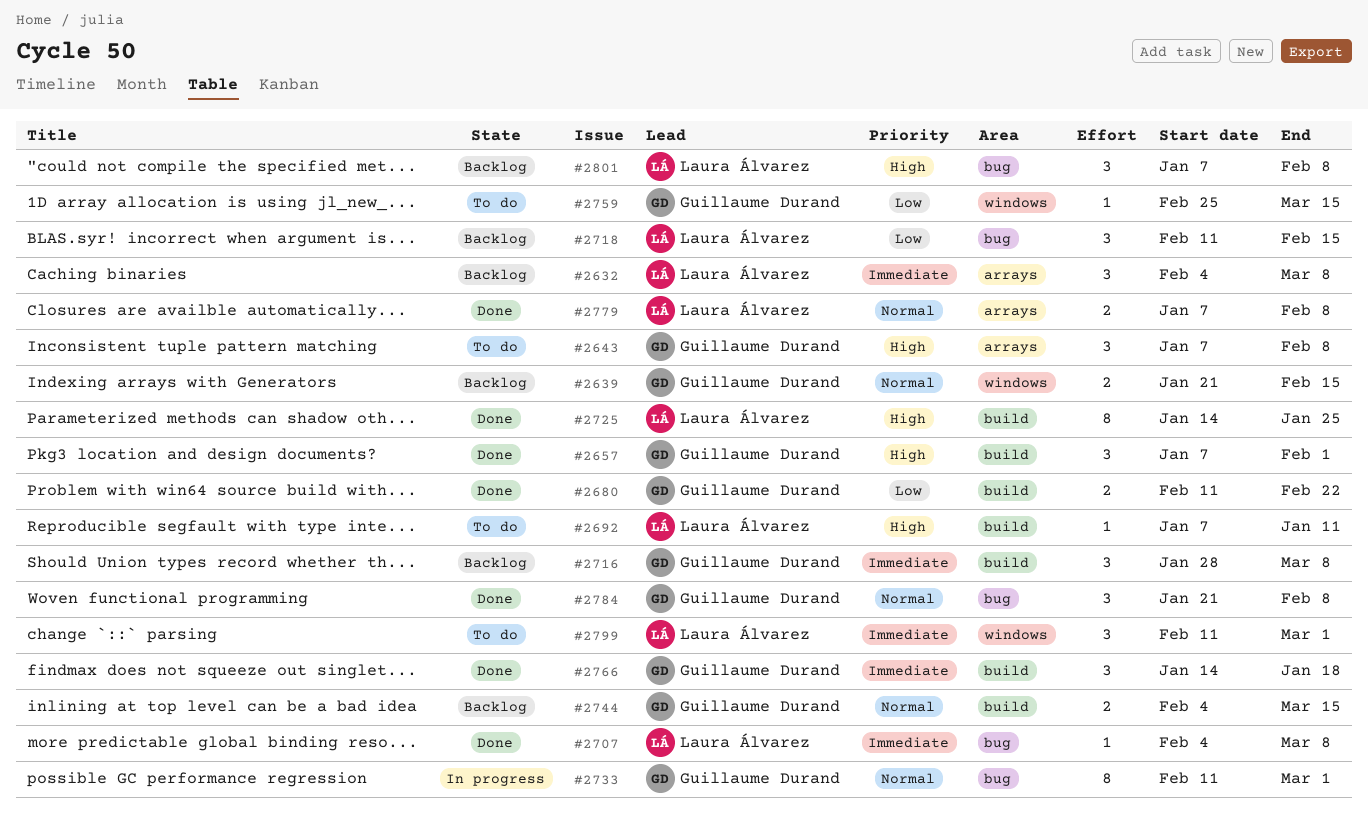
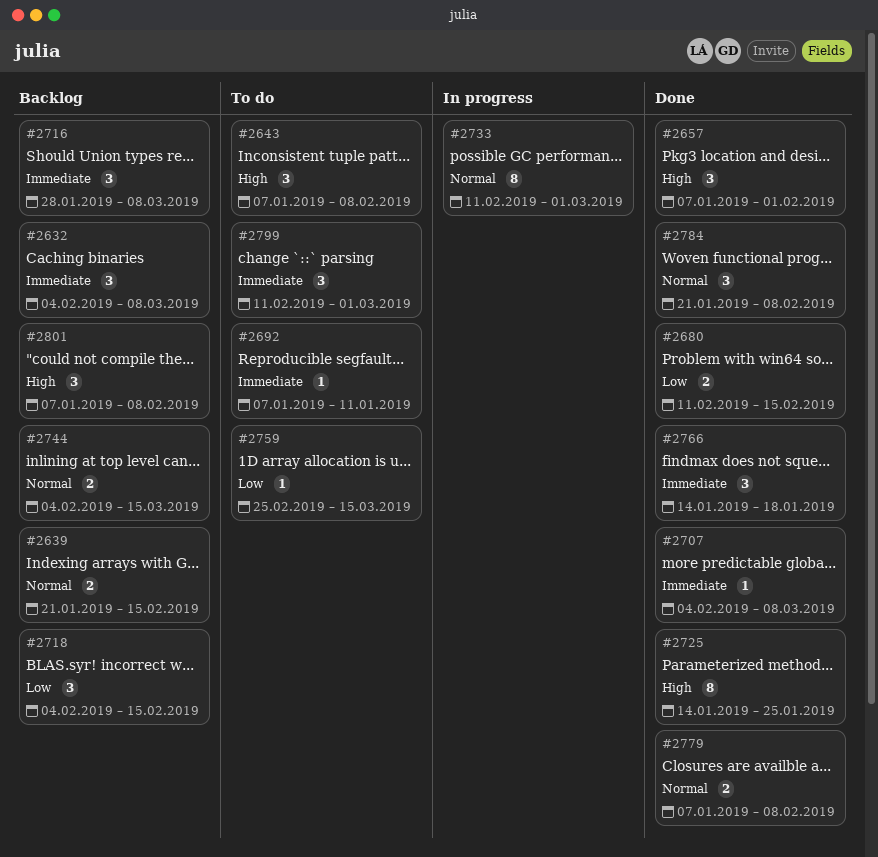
#2680, due: Feb 22 -> Feb 15
#2692, priority: High -> Immediate
#2718, start: Feb 11 -> Feb 4

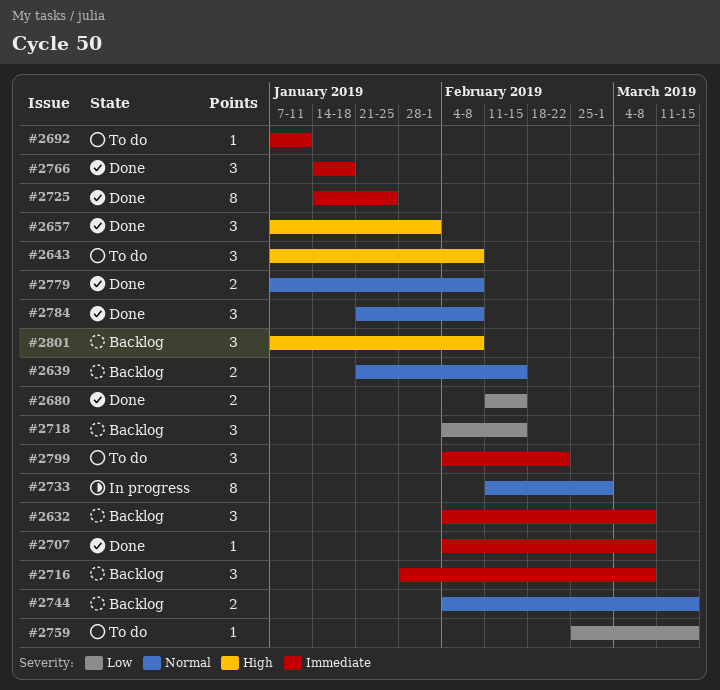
#2725, priority: High -> Immediate
#2799, start: Feb 11 -> Feb 4
#2799, due: Mar 1 -> Feb 22

